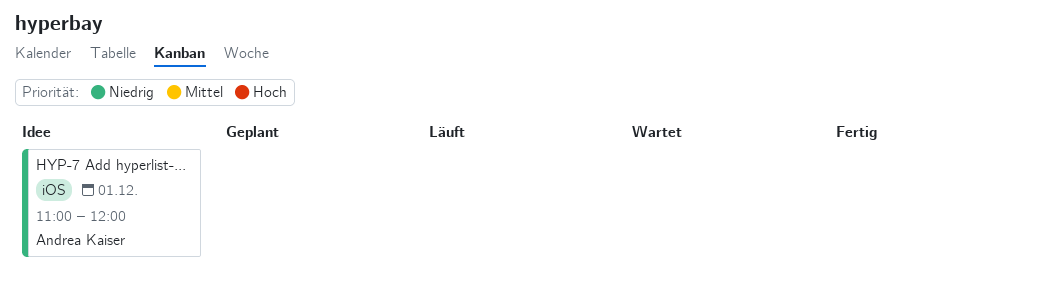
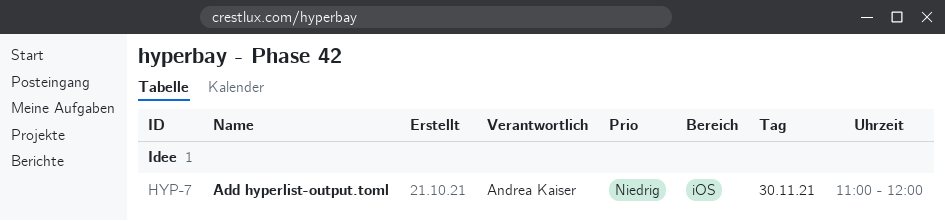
HYP-7, day: Dec 1 -> Nov 30

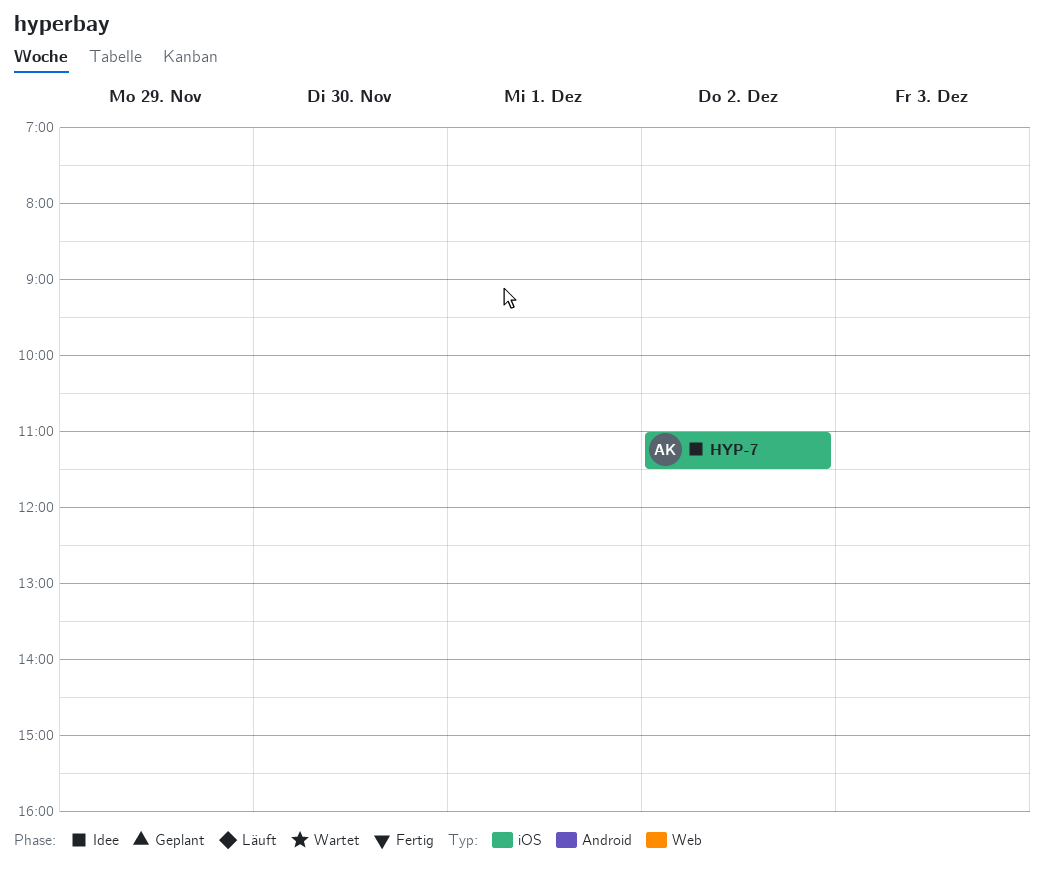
HYP-7, day: Nov 30 -> Dec 2
HYP-7, ends: 12:00 -> 11:30

